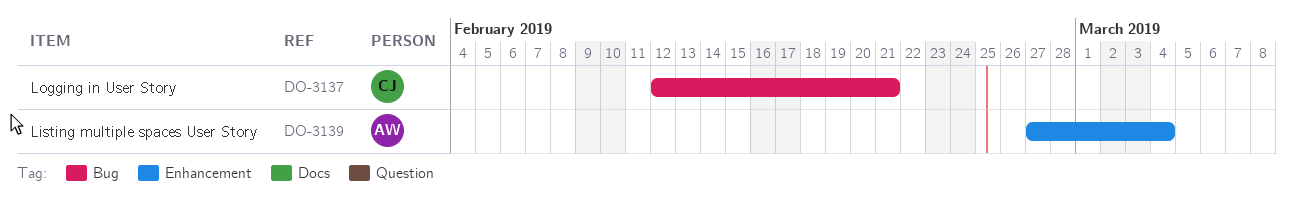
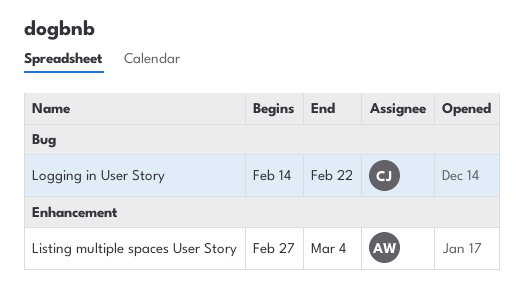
Logging in User Story, start: Feb 12 -> Feb 14
Logging in User Story, due: Feb 21 -> Feb 22

